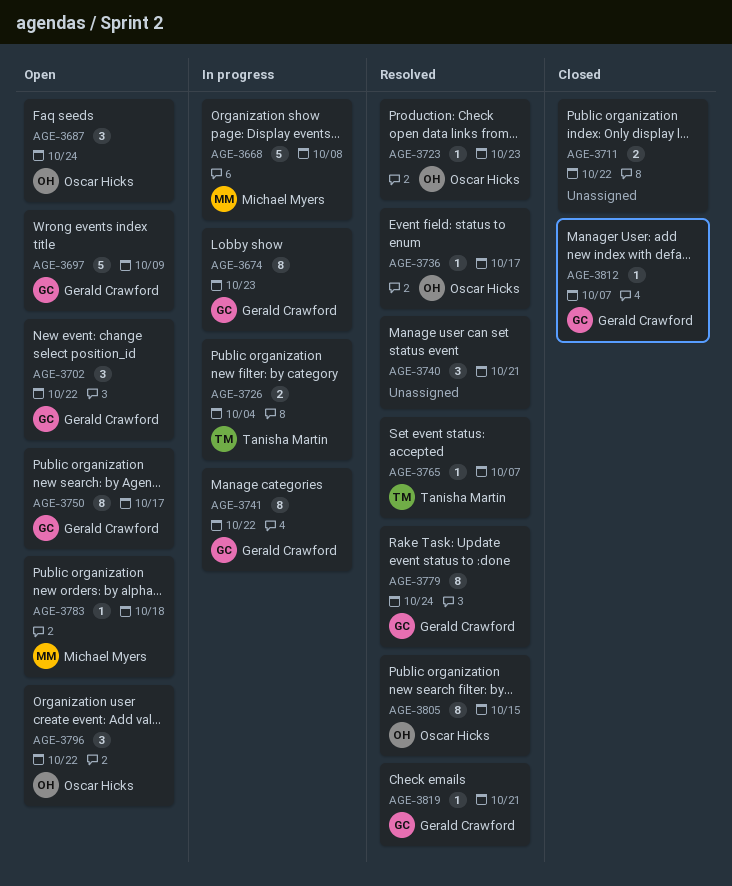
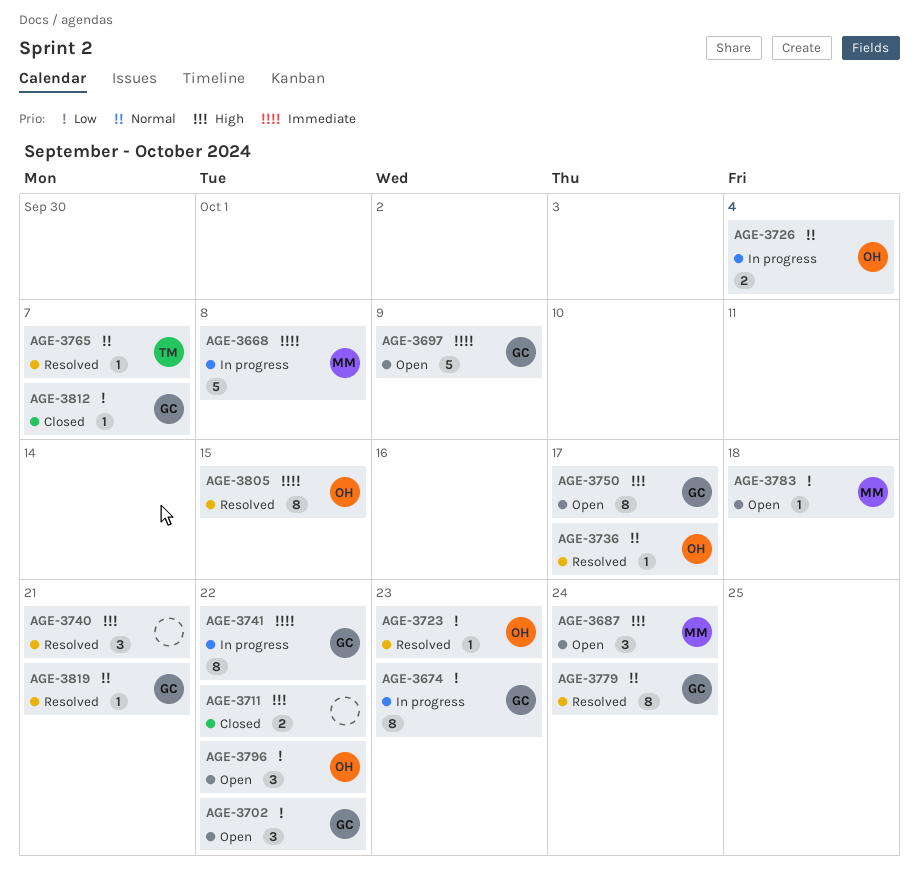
AGE-3687, owner: Oscar Hicks -> Michael Myers
AGE-3726, owner: Tanisha Martin -> Oscar Hicks

